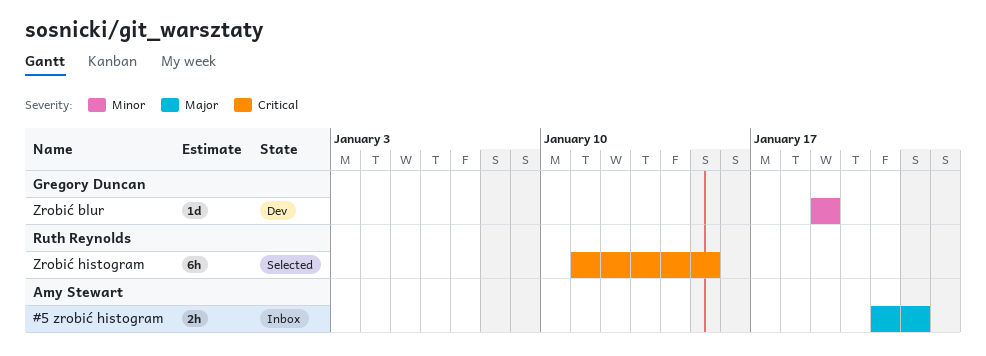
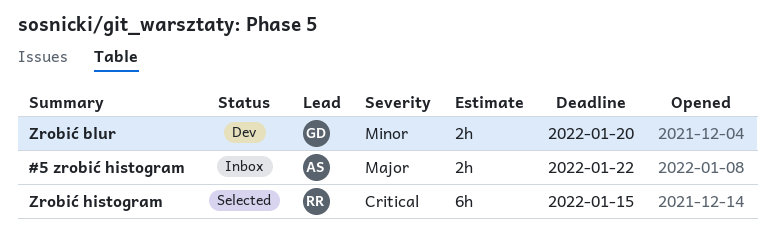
Zrobić blur, estimate: 1d -> 2h
Zrobić blur, due: Jan 19 -> Jan 20

